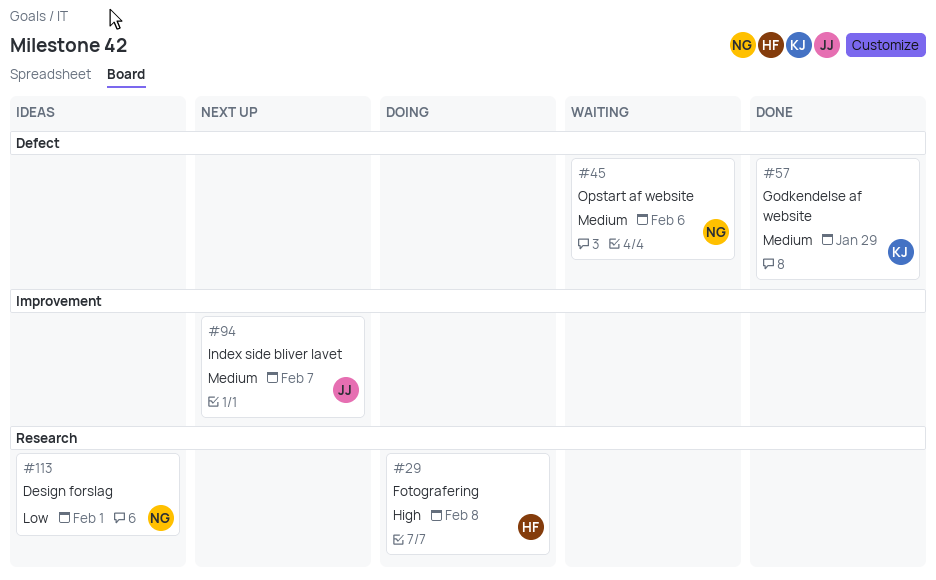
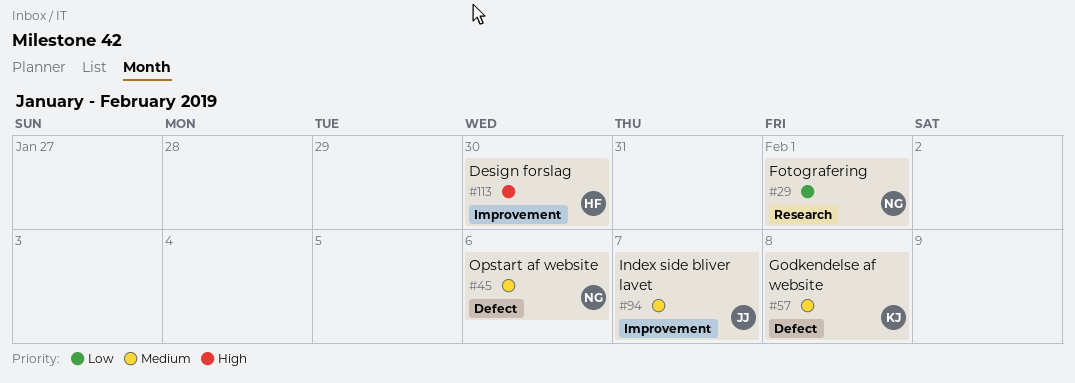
#29, owner: HF -> NG
#29, priority: High -> Low
#29, due: Feb 8 -> Feb 1
#57, due: Jan 29 -> Feb 8
#113, owner: NG -> HF
#113, priority: Low -> High
#113, label: Research -> Improvement
#113, due: Feb 1 -> Jan 30

